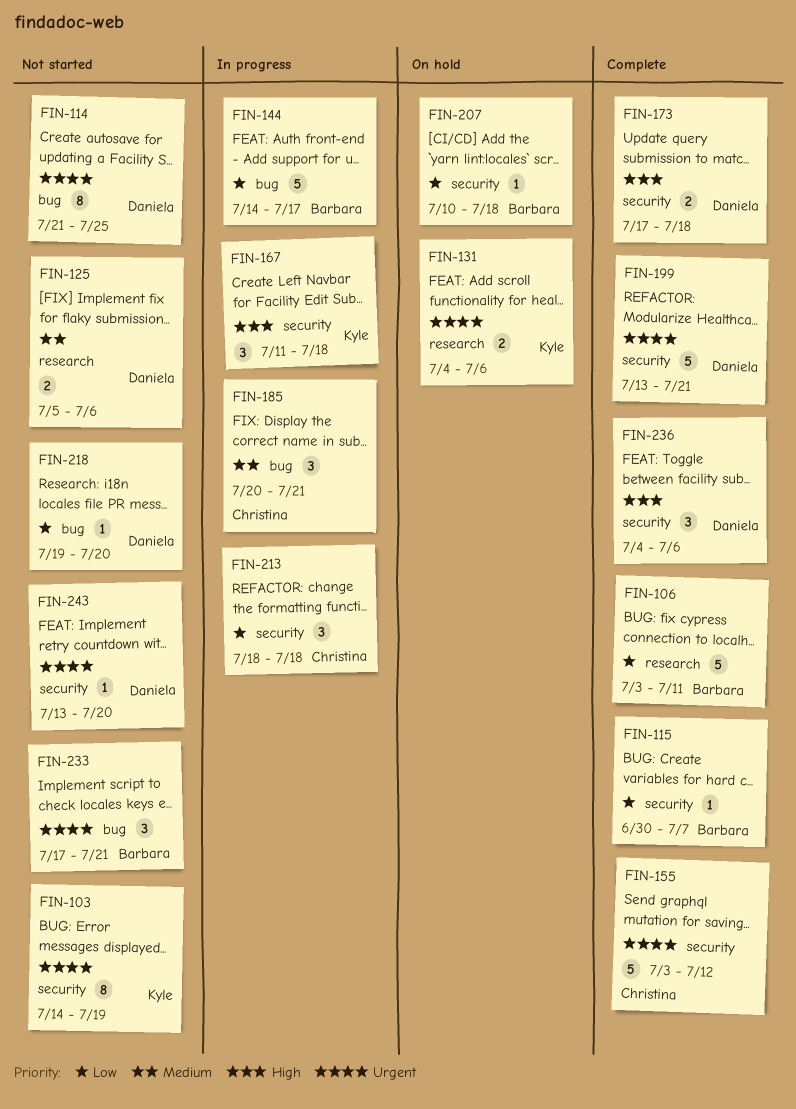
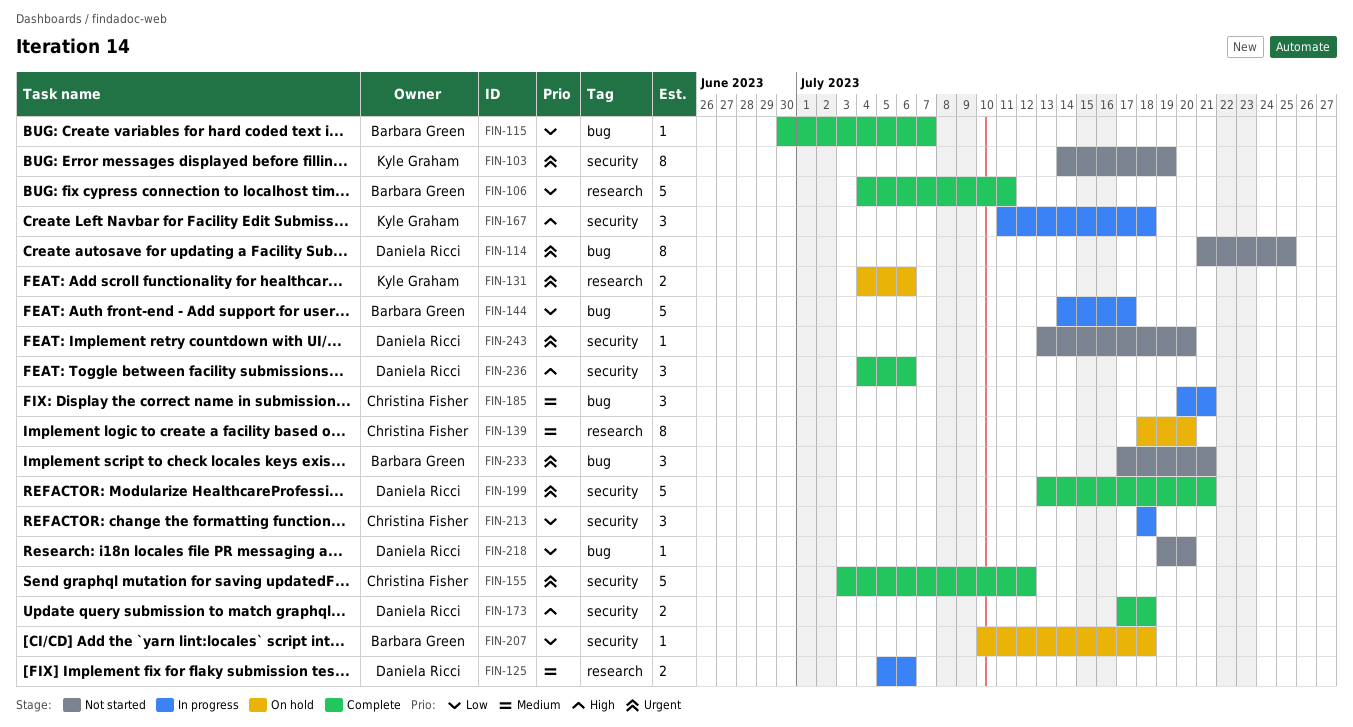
FIN-106, start: Jul 3 -> Jul 4
FIN-115, label: security -> bug
FIN-125, status: Not started -> In progress
FIN-139: none -> present

